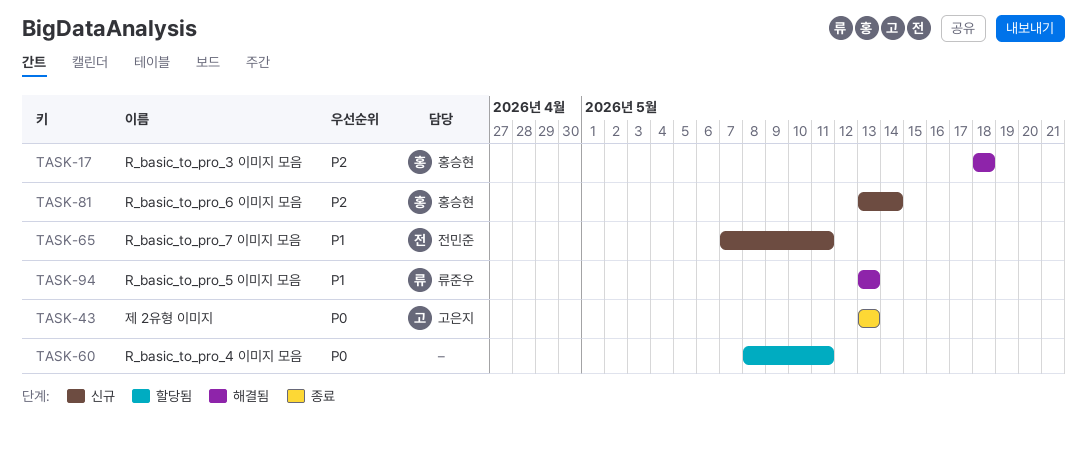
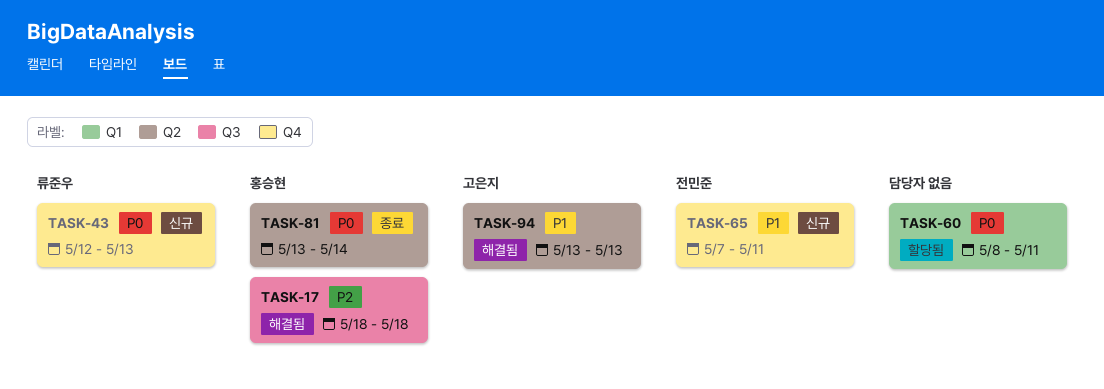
TASK-43, status: 종료 -> 신규
TASK-43, owner: 고은지 -> 류준우
TASK-43, start: May 13 -> May 12
TASK-81, status: 신규 -> 종료
TASK-81, priority: P2 -> P0
TASK-94, owner: 류준우 -> 고은지

